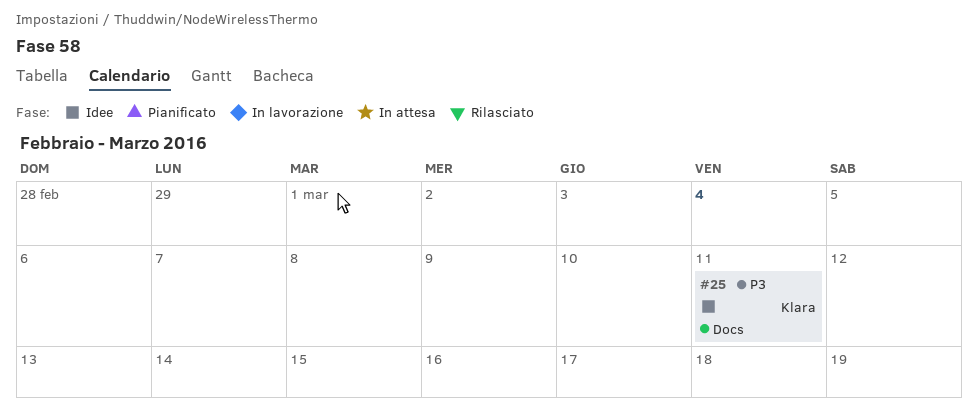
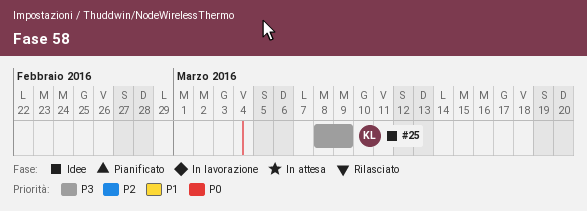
#25, due: Mar 11 -> Mar 9

